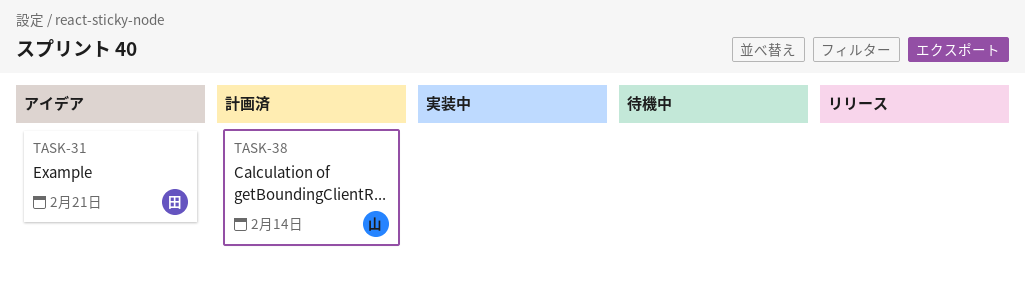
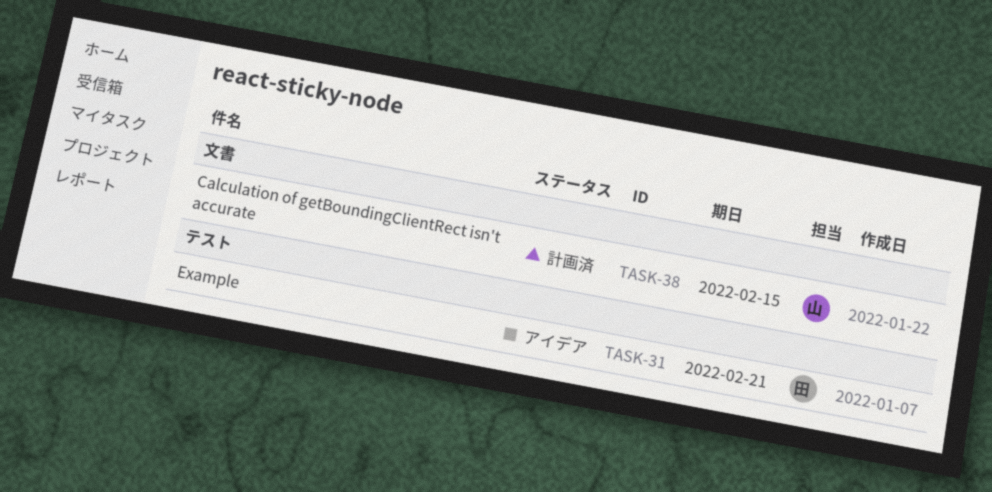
TASK-38, due: Feb 14 -> Feb 15

